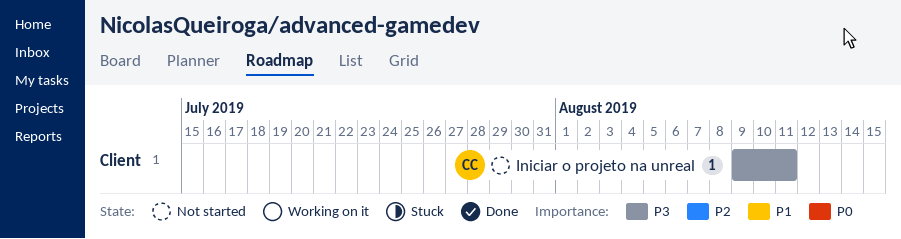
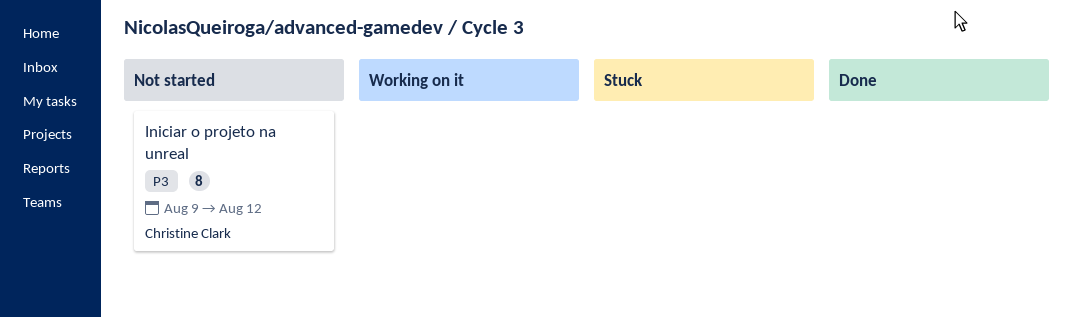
Iniciar o projeto na unreal, estimate: 1 -> 8
Iniciar o projeto na unreal, due: Aug 11 -> Aug 12

